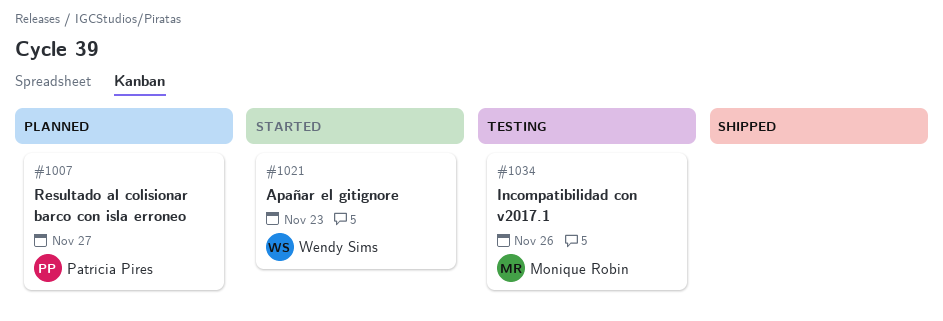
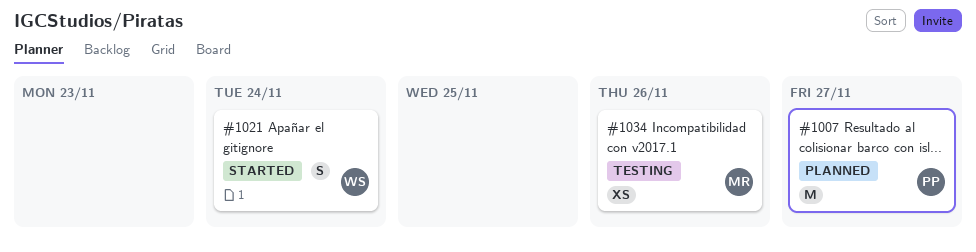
#1021, due: Nov 23 -> Nov 24

